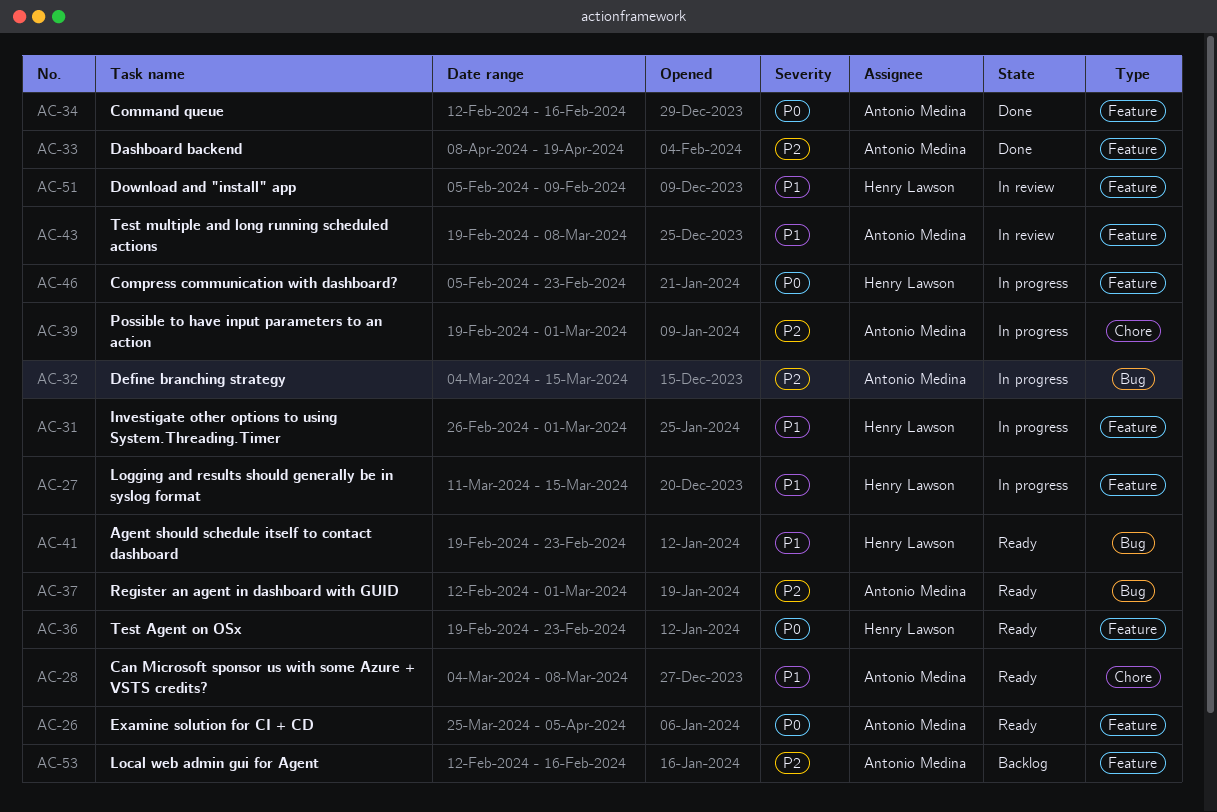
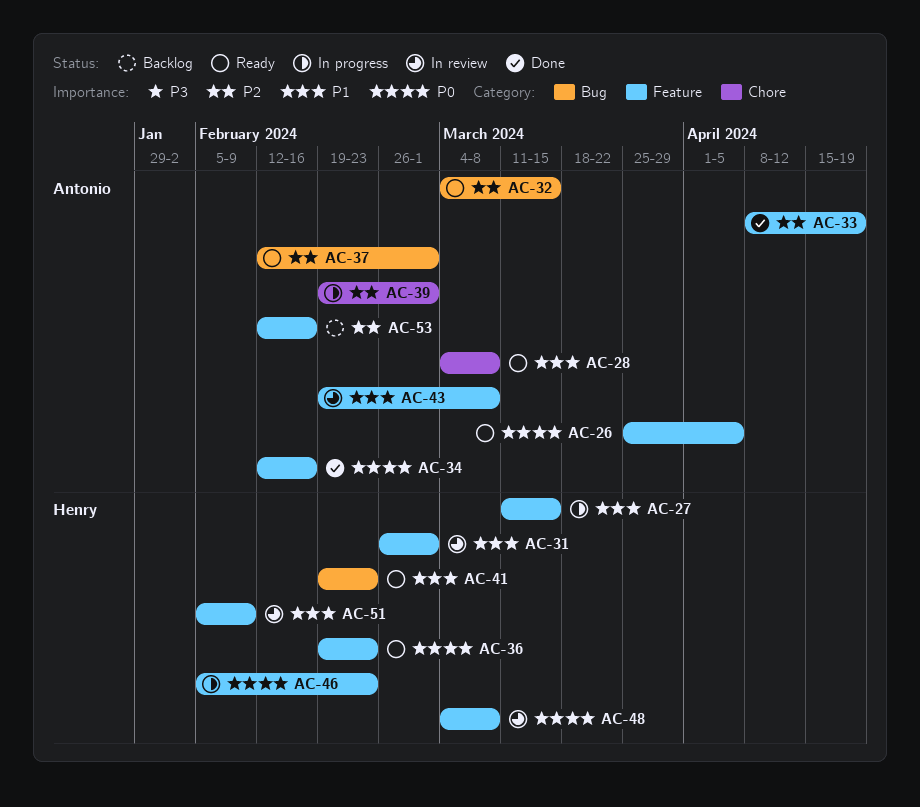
AC-31, status: In progress -> In review
AC-32, status: In progress -> Ready
AC-48: none -> present

